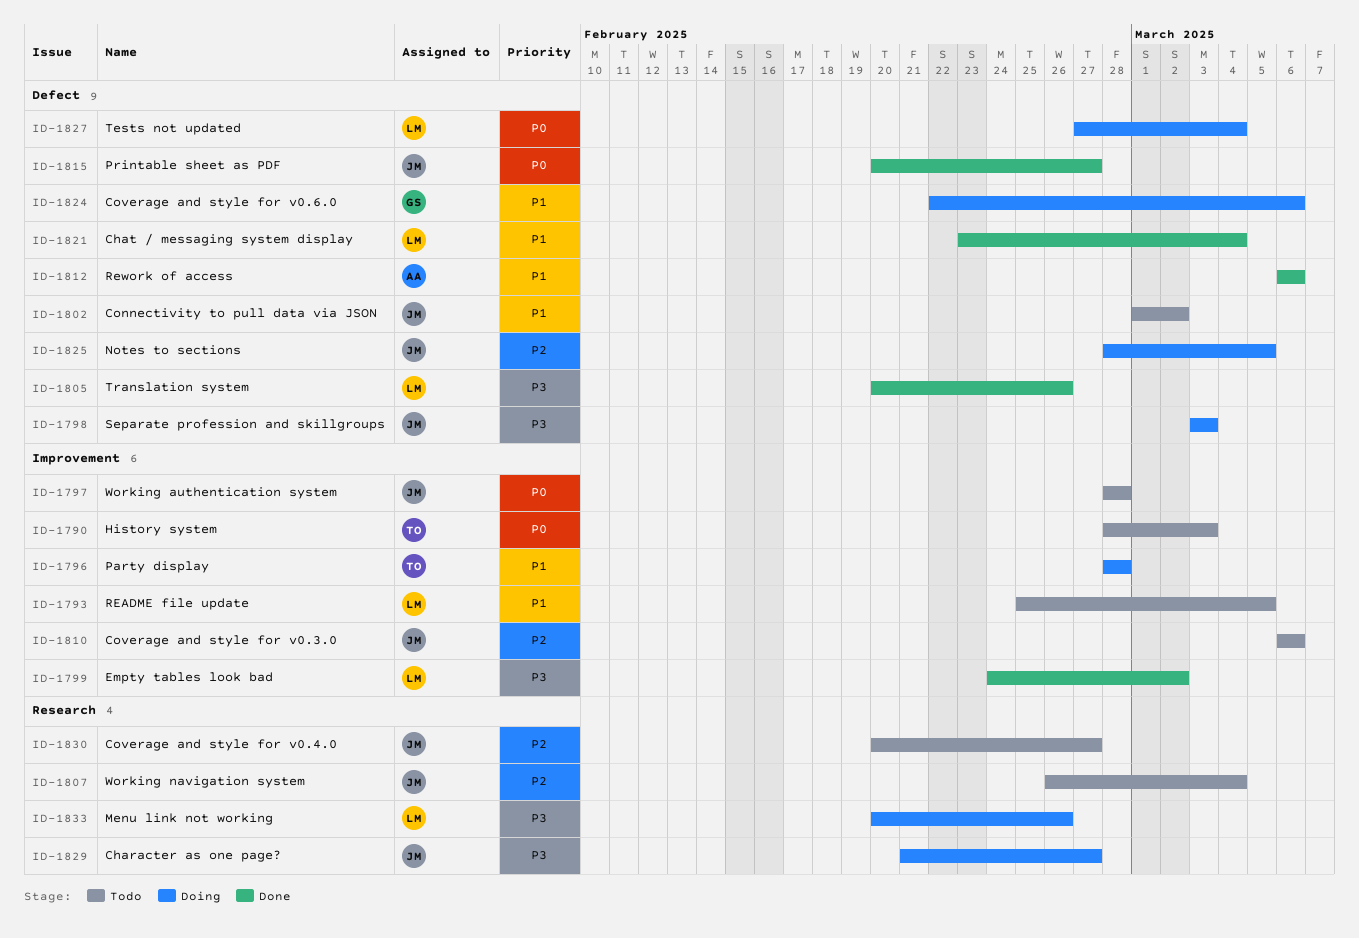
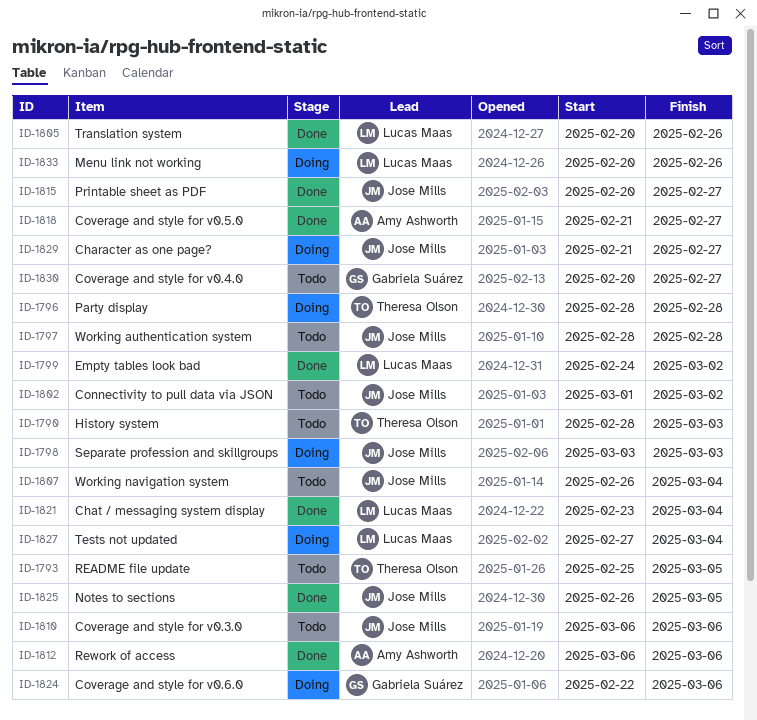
ID-1793, owner: Lucas Maas -> Theresa Olson
ID-1818: none -> present
ID-1825, status: Doing -> Done
ID-1825, start: Feb 28 -> Feb 26
ID-1830, owner: Jose Mills -> Gabriela Suárez

